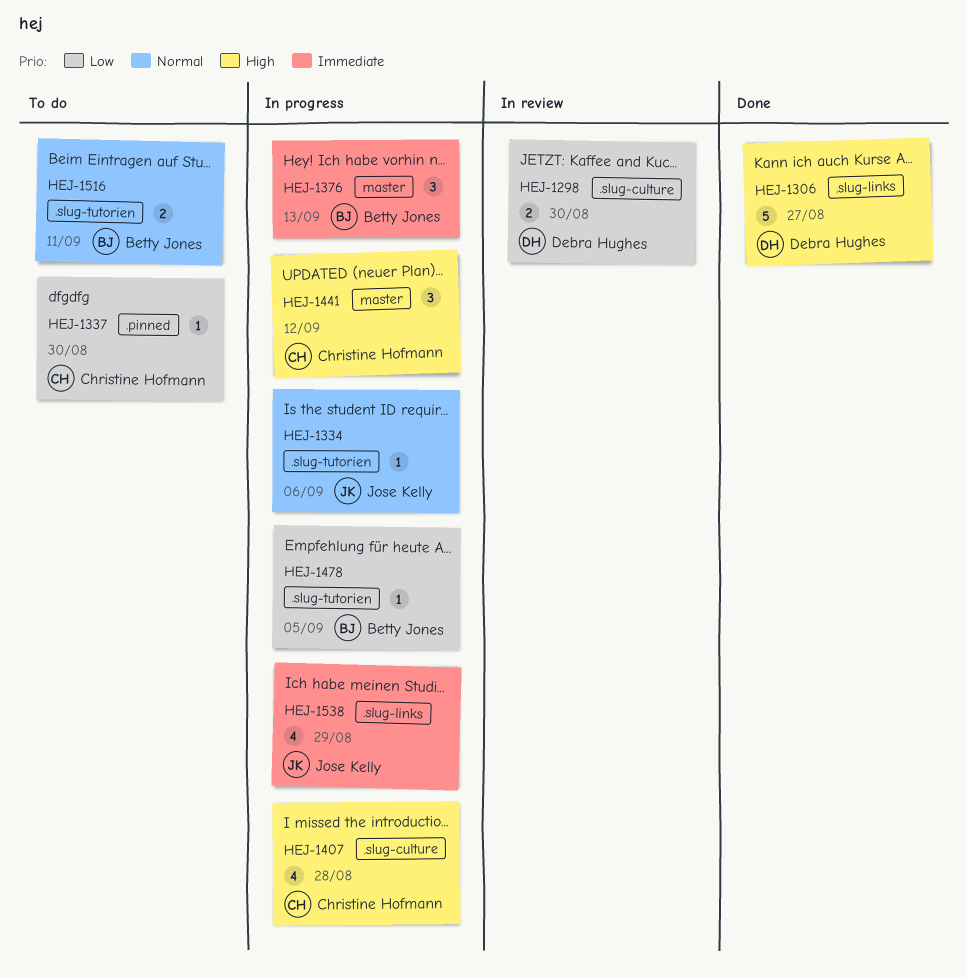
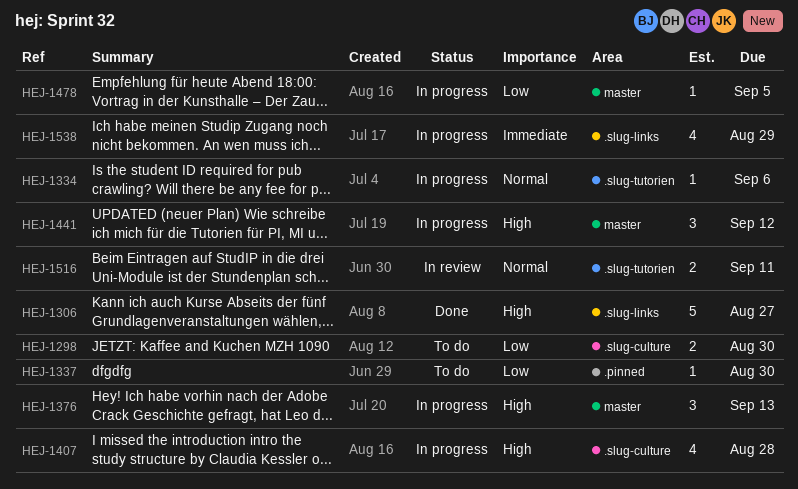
HEJ-1298, status: In review -> To do
HEJ-1376, priority: Immediate -> High
HEJ-1478, label: .slug-tutorien -> master
HEJ-1516, status: To do -> In review

